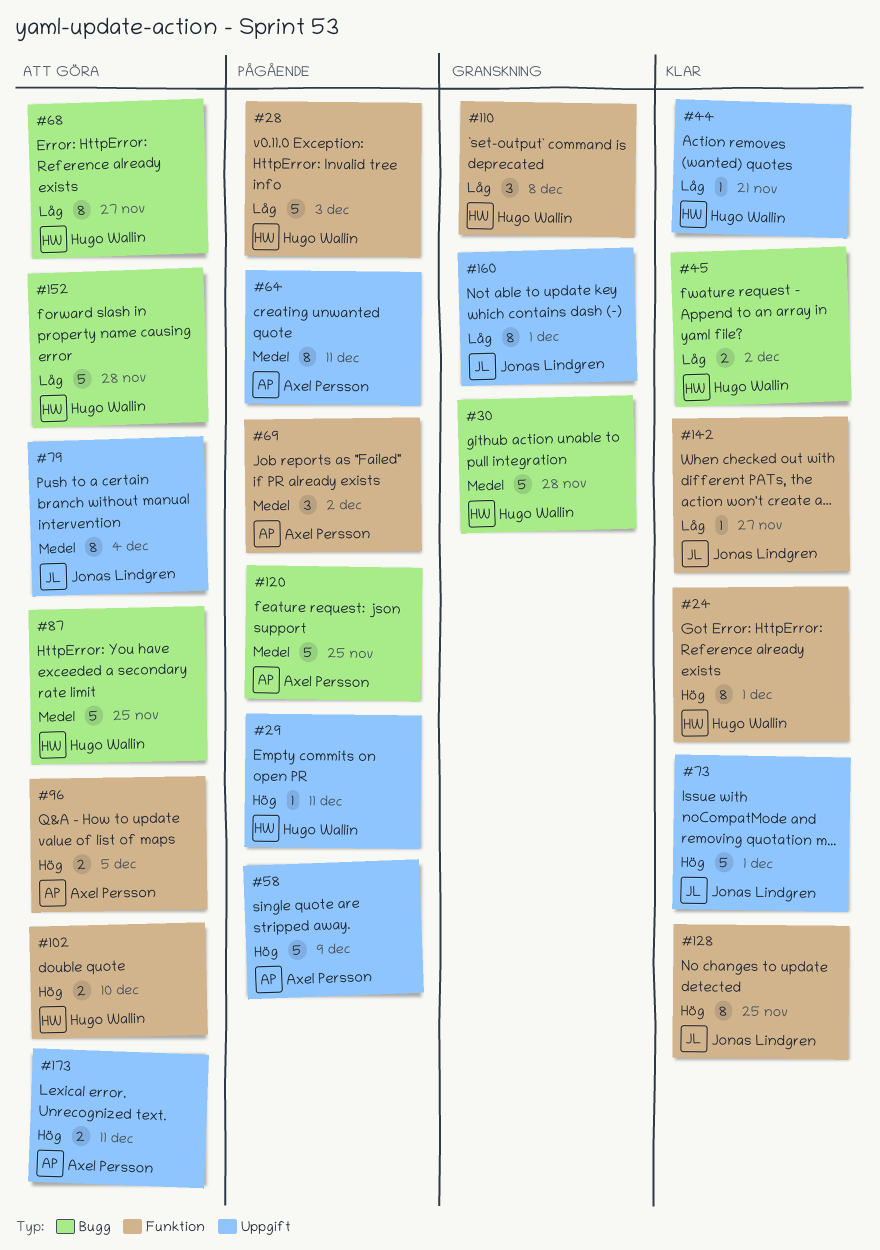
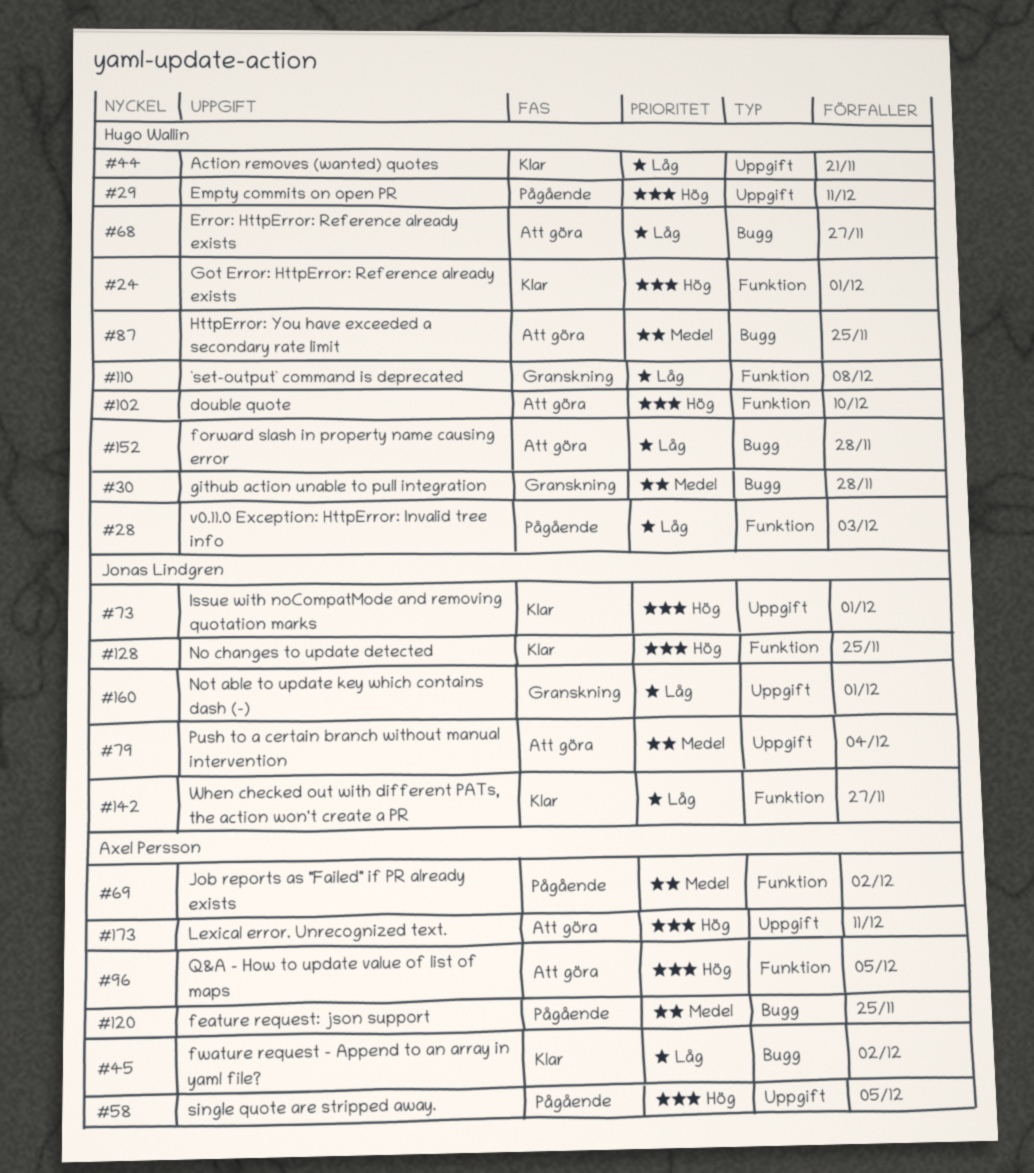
#45, owner: Hugo Wallin -> Axel Persson
#58, due: Dec 9 -> Dec 5
#64: present -> none

